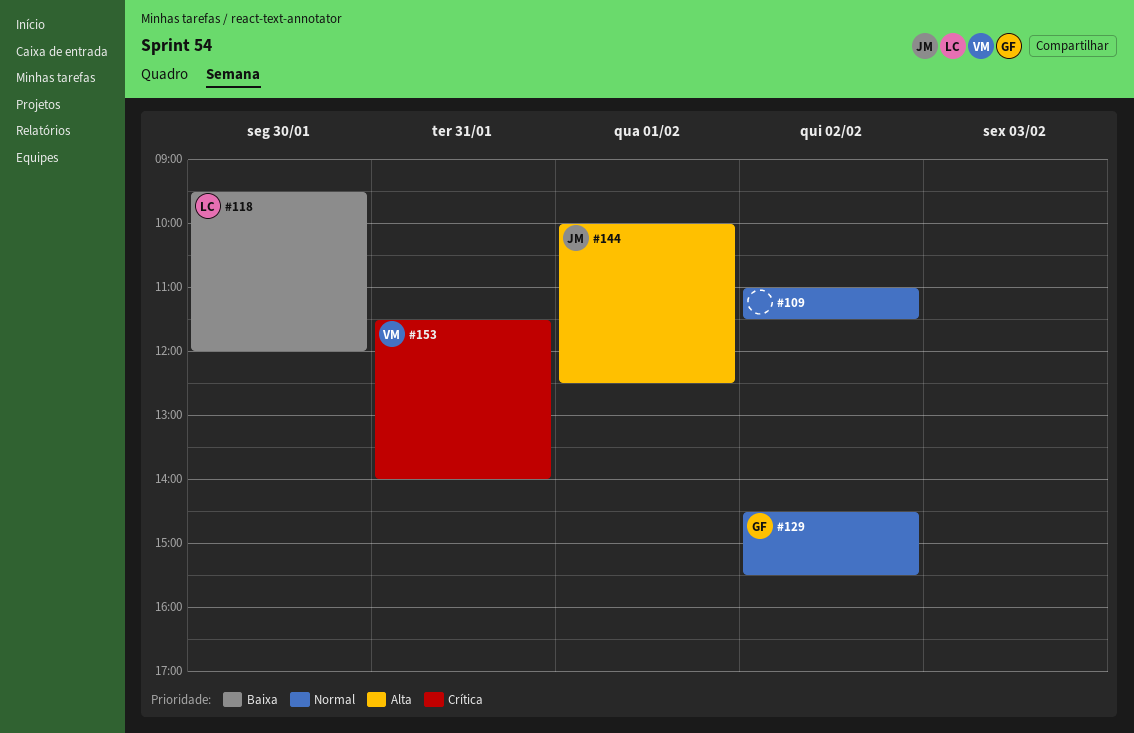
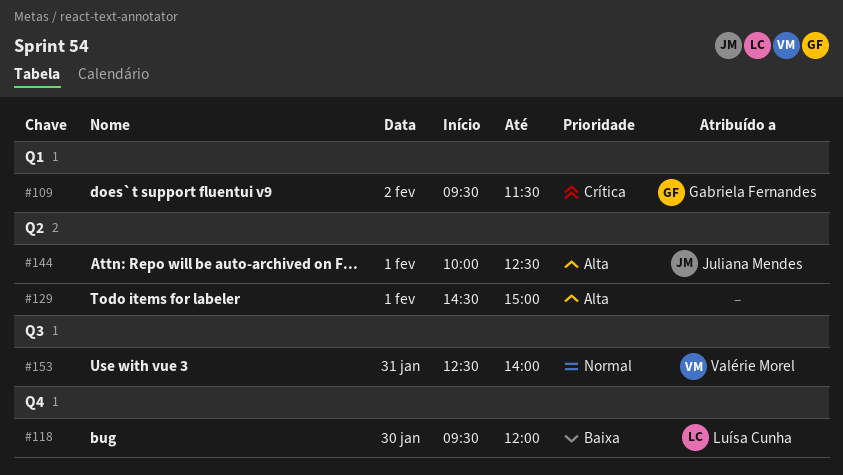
#109, owner: none -> Gabriela Fernandes
#109, priority: Normal -> Crítica
#109, begins: 11:00 -> 09:30
#129, owner: Gabriela Fernandes -> none
#129, priority: Normal -> Alta
#129, day: Feb 2 -> Feb 1
#129, ends: 15:30 -> 15:00
#153, priority: Crítica -> Normal
#153, begins: 11:30 -> 12:30

